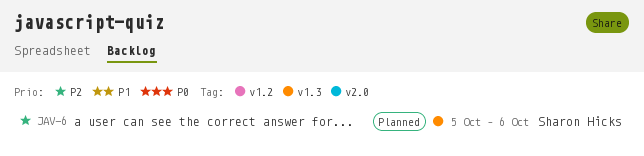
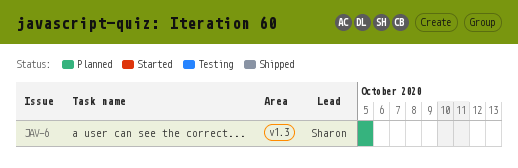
JAV-6, due: Oct 6 -> Oct 5

